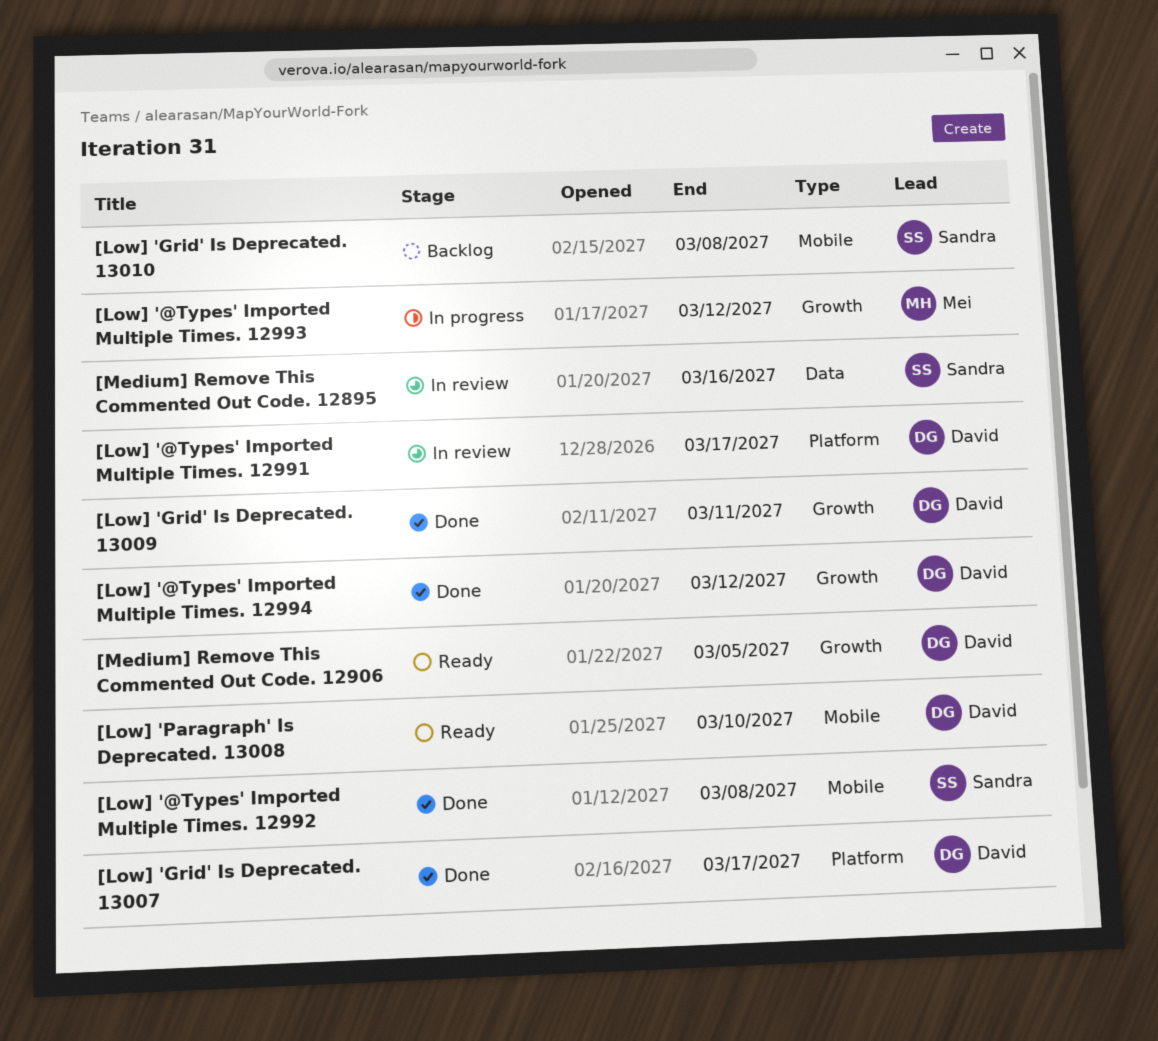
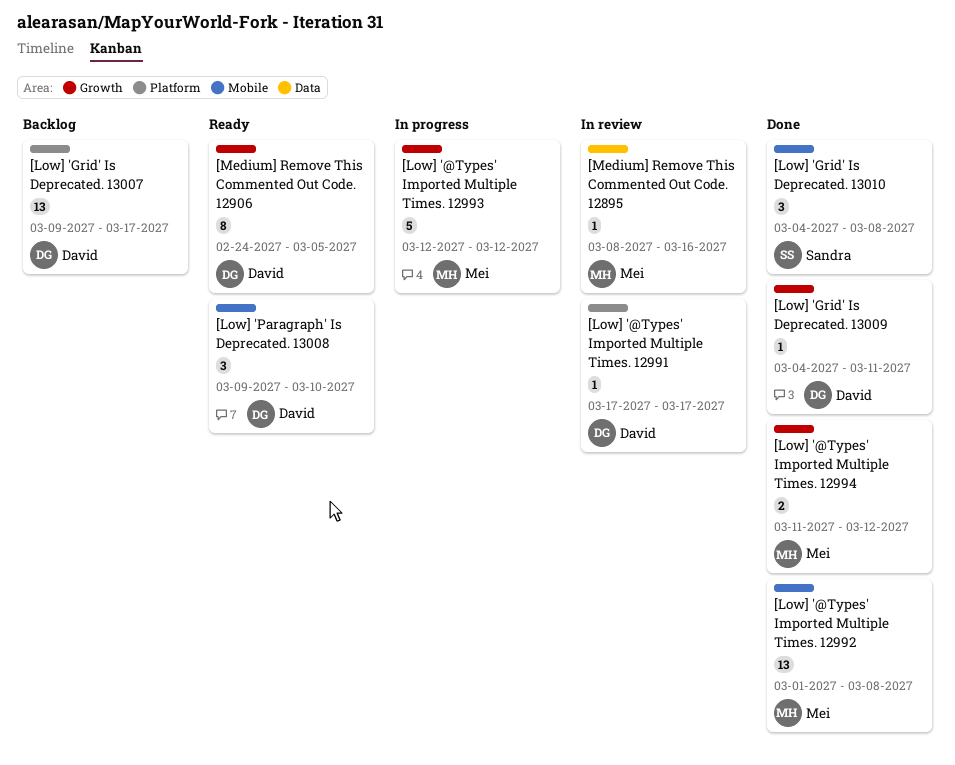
[Low] '@Types' Imported Multiple Times. 12992, owner: Sandra -> Mei
[Low] '@Types' Imported Multiple Times. 12994, owner: David -> Mei
[Low] 'Grid' Is Deprecated. 13007, status: Done -> Backlog
[Low] 'Grid' Is Deprecated. 13010, status: Backlog -> Done
[Medium] Remove This Commented Out Code. 12895, owner: Sandra -> Mei

